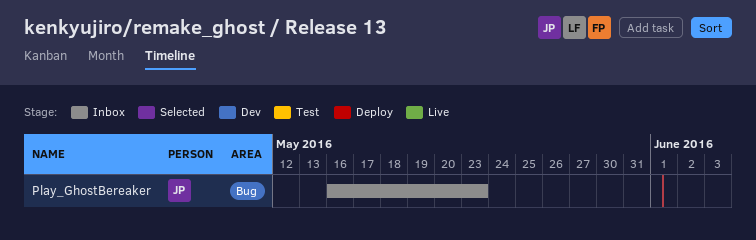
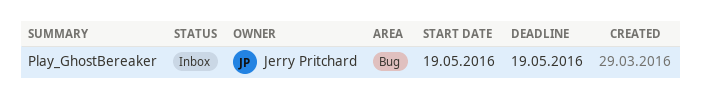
Play_GhostBereaker, start: May 16 -> May 19
Play_GhostBereaker, due: May 23 -> May 19

